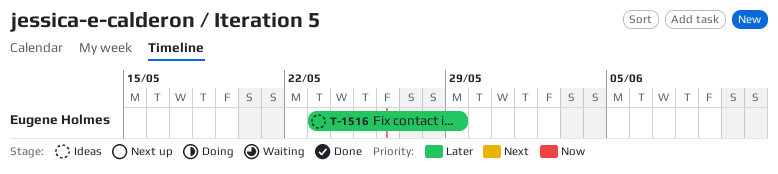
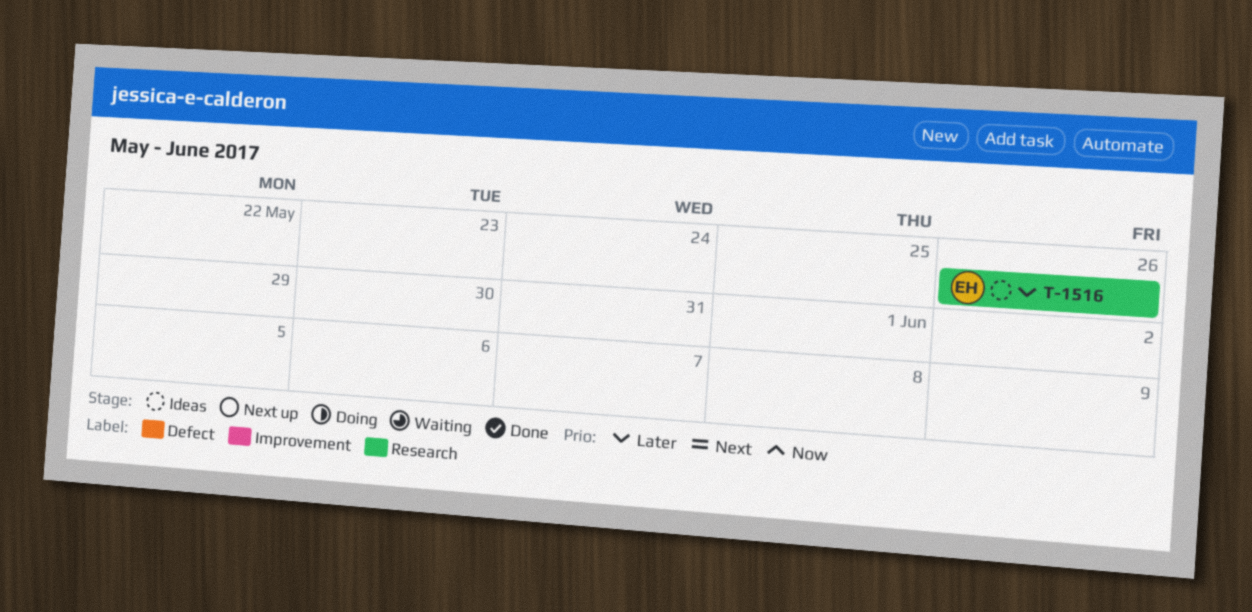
T-1516, start: May 23 -> May 26
T-1516, due: May 29 -> May 26

